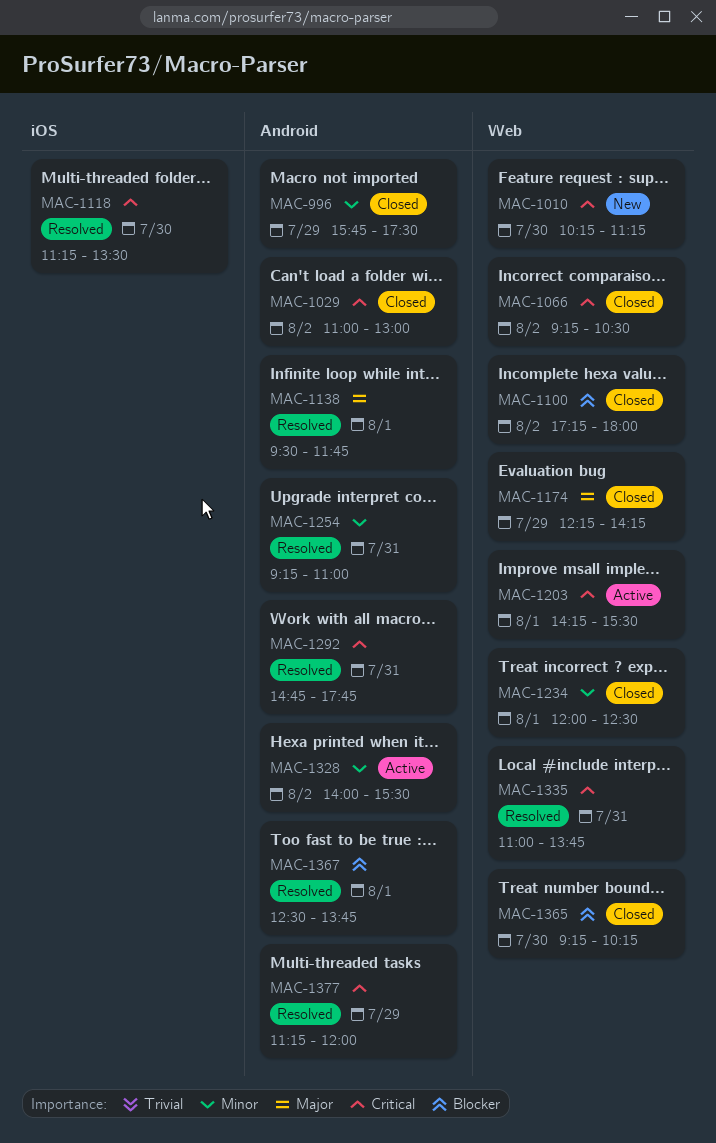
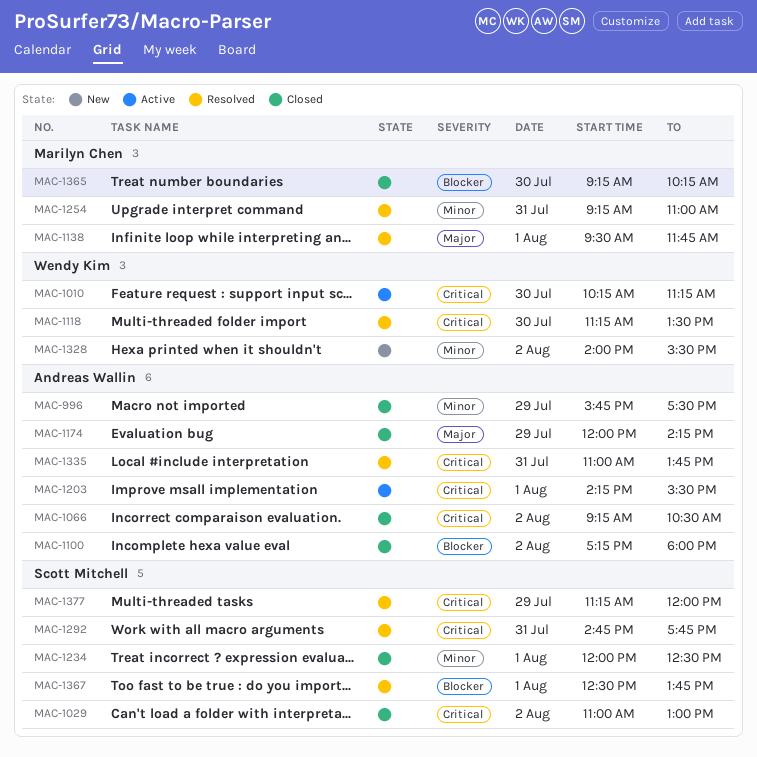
MAC-1010, status: New -> Active
MAC-1174, begins: 12:15 -> 12:00
MAC-1328, status: Active -> New

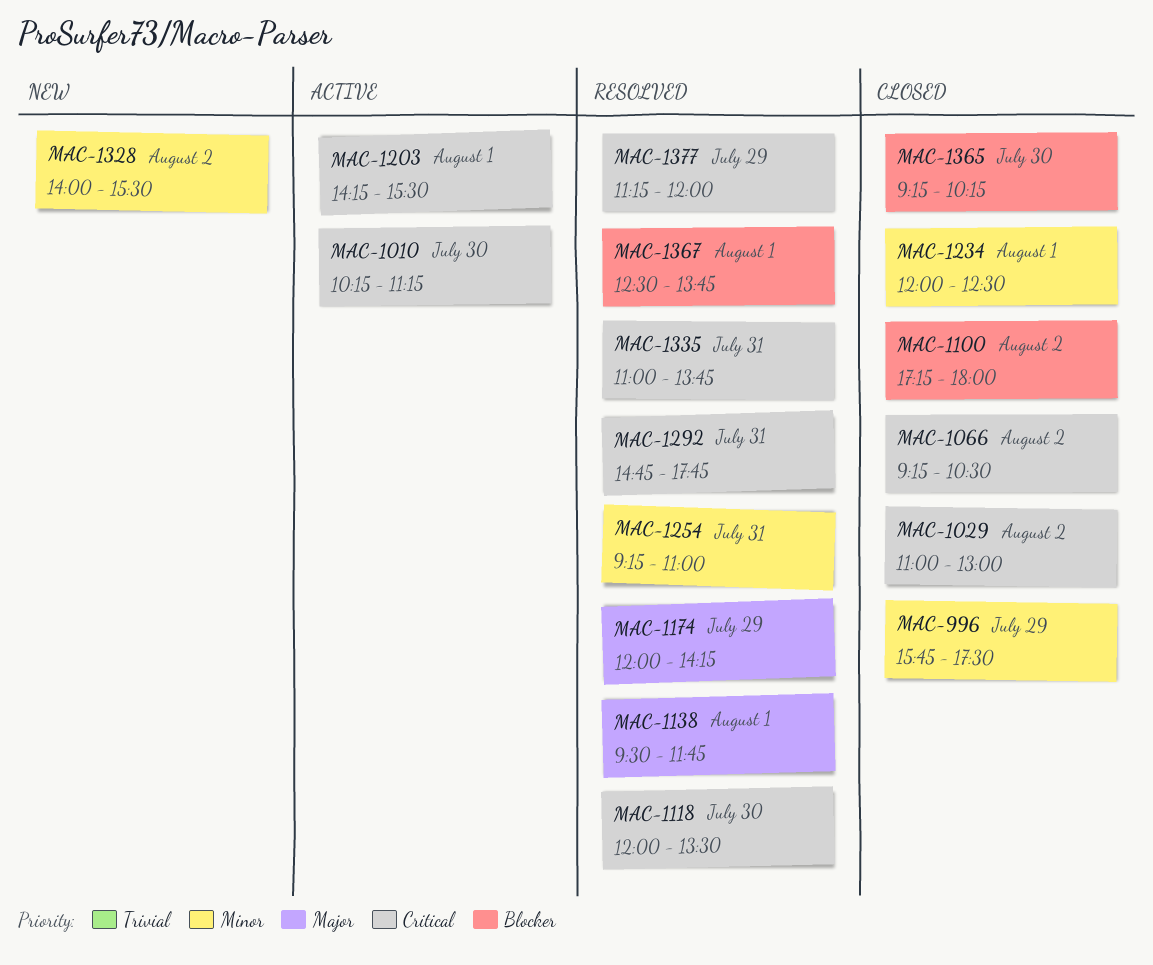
MAC-1118, begins: 11:15 -> 12:00
MAC-1174, status: Closed -> Resolved

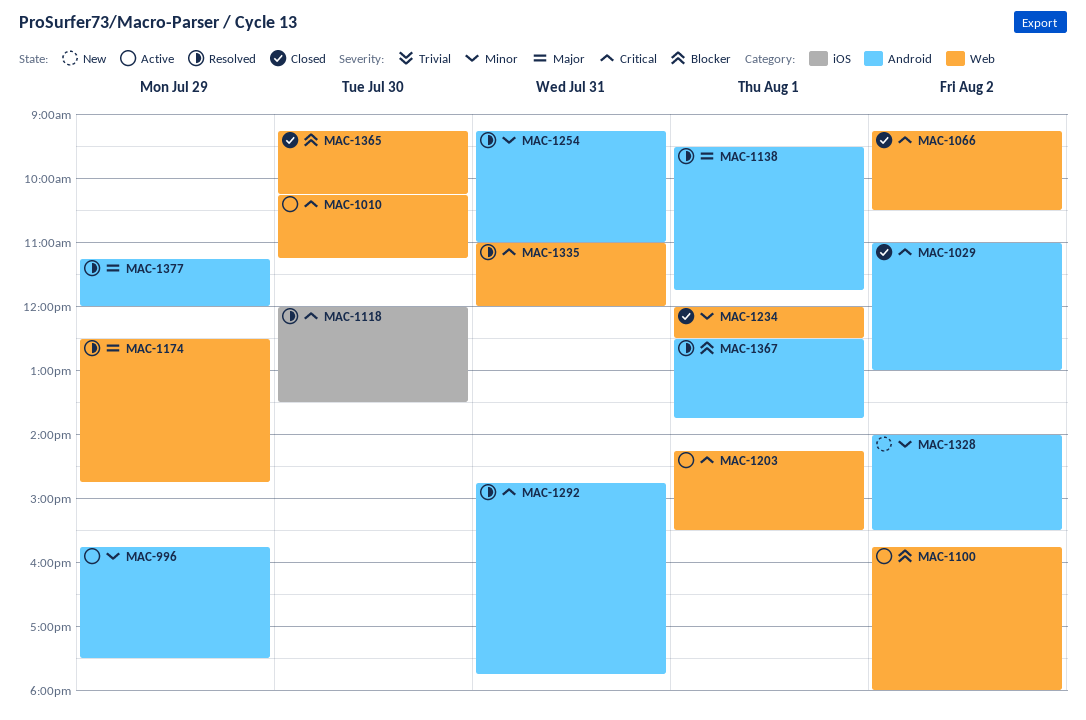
MAC-996, status: Closed -> Active
MAC-1100, status: Closed -> Active
MAC-1100, begins: 17:15 -> 15:45
MAC-1174, begins: 12:00 -> 12:30
MAC-1174, ends: 14:15 -> 14:45
MAC-1335, ends: 13:45 -> 12:00
MAC-1377, priority: Critical -> Major

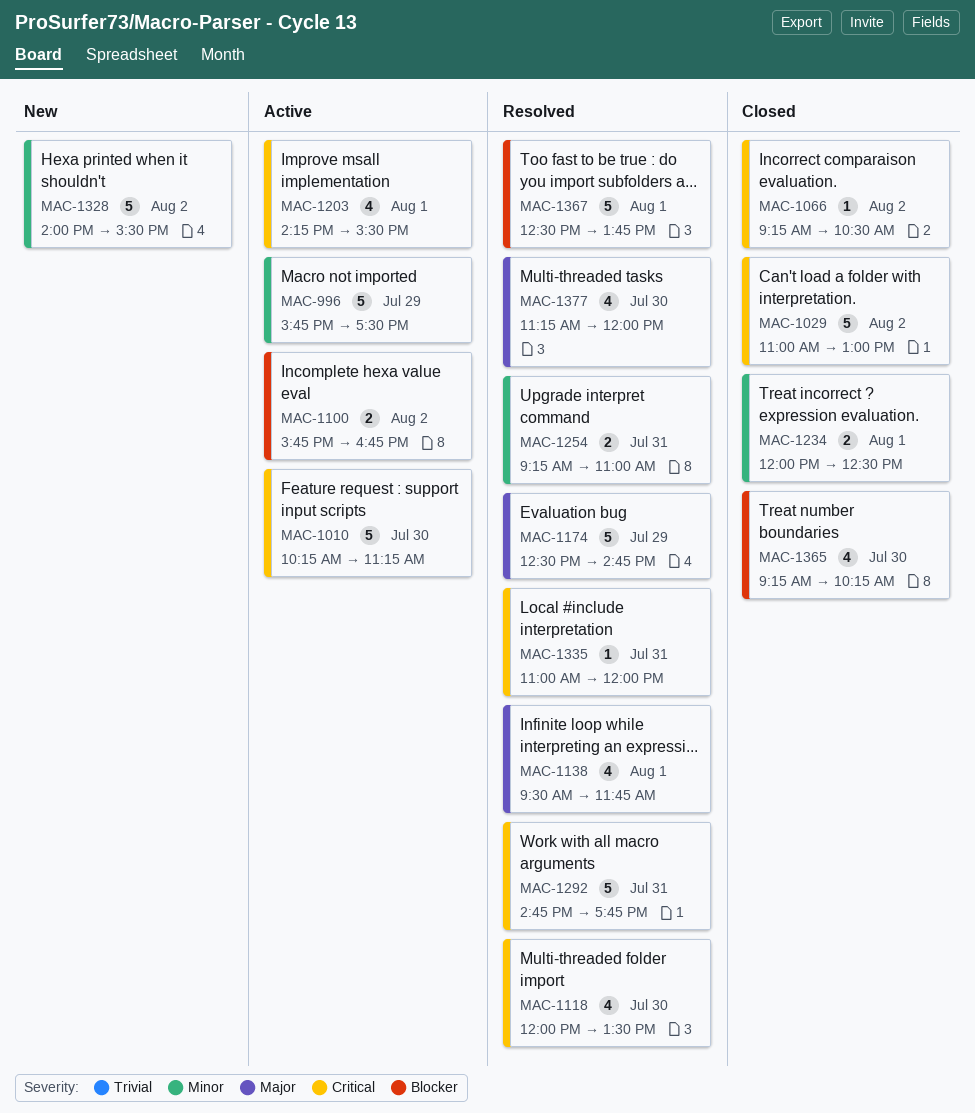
MAC-1100, ends: 18:00 -> 16:45
MAC-1377, day: Jul 29 -> Jul 30

